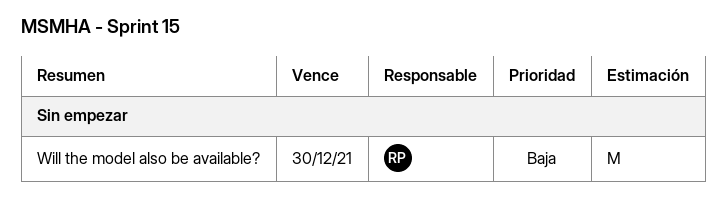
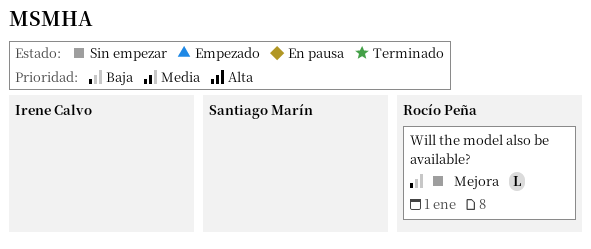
Will the model also be available?, estimate: M -> L
Will the model also be available?, due: Dec 30 -> Jan 1

